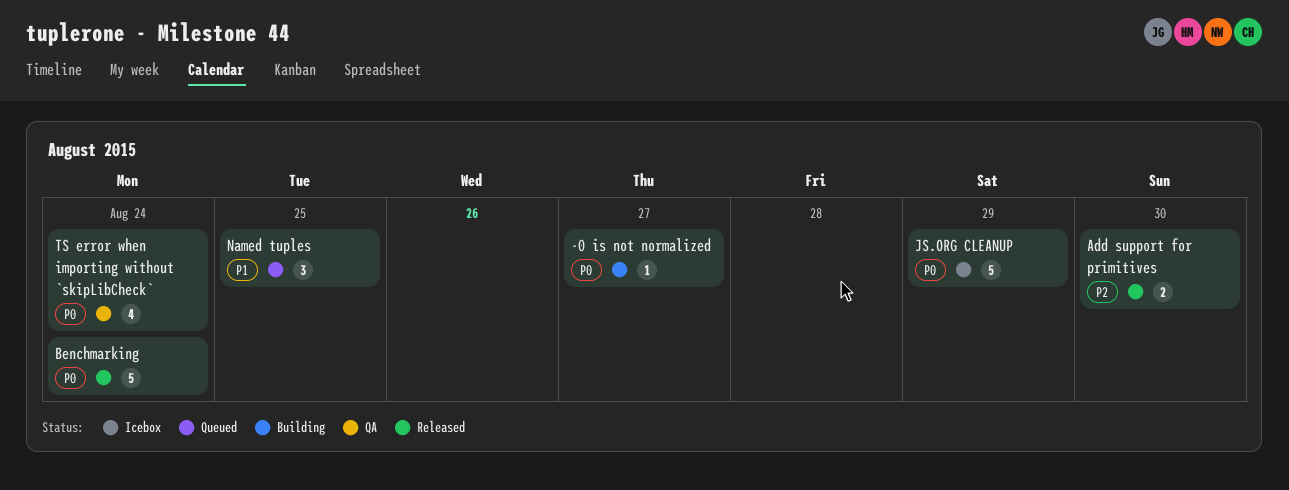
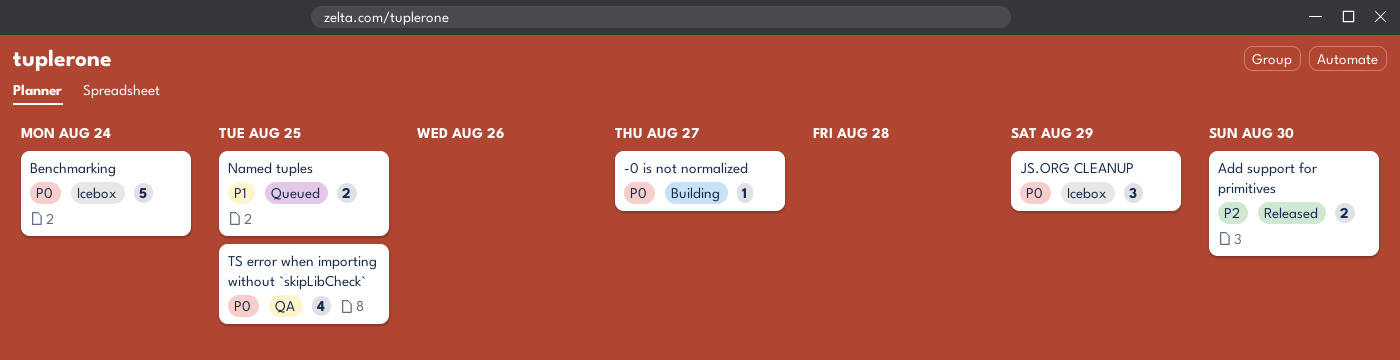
Benchmarking, status: Released -> Icebox
JS.ORG CLEANUP, estimate: 5 -> 3
Named tuples, estimate: 3 -> 2
TS error when importing without `skipLibCheck`, due: Aug 24 -> Aug 25

